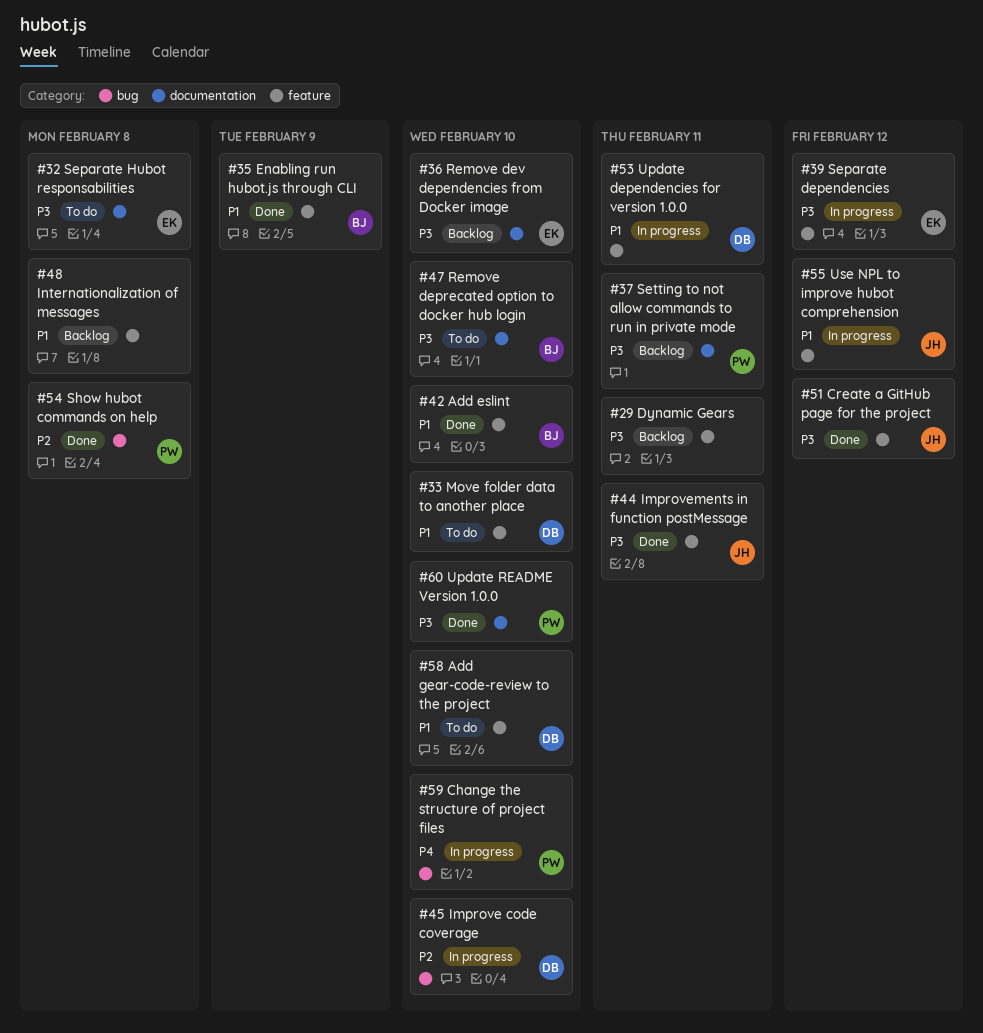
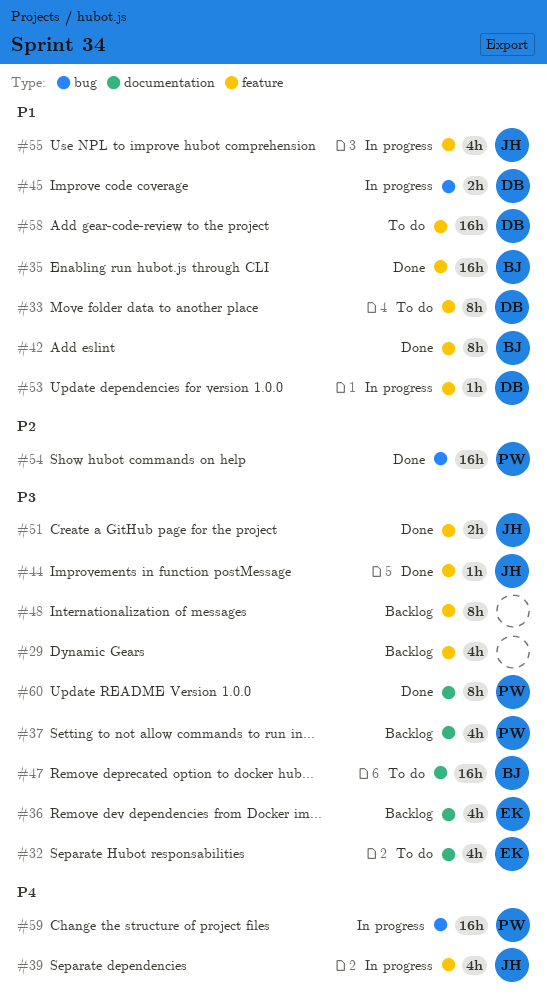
#39, owner: EK -> JH
#39, priority: P3 -> P4
#45, priority: P2 -> P1
#48, priority: P1 -> P3

